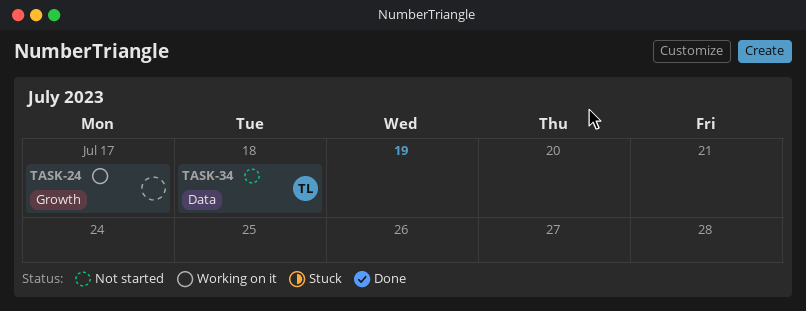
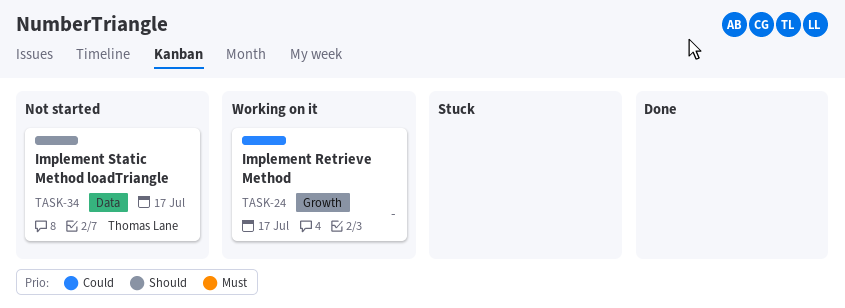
TASK-34, due: Jul 18 -> Jul 17

